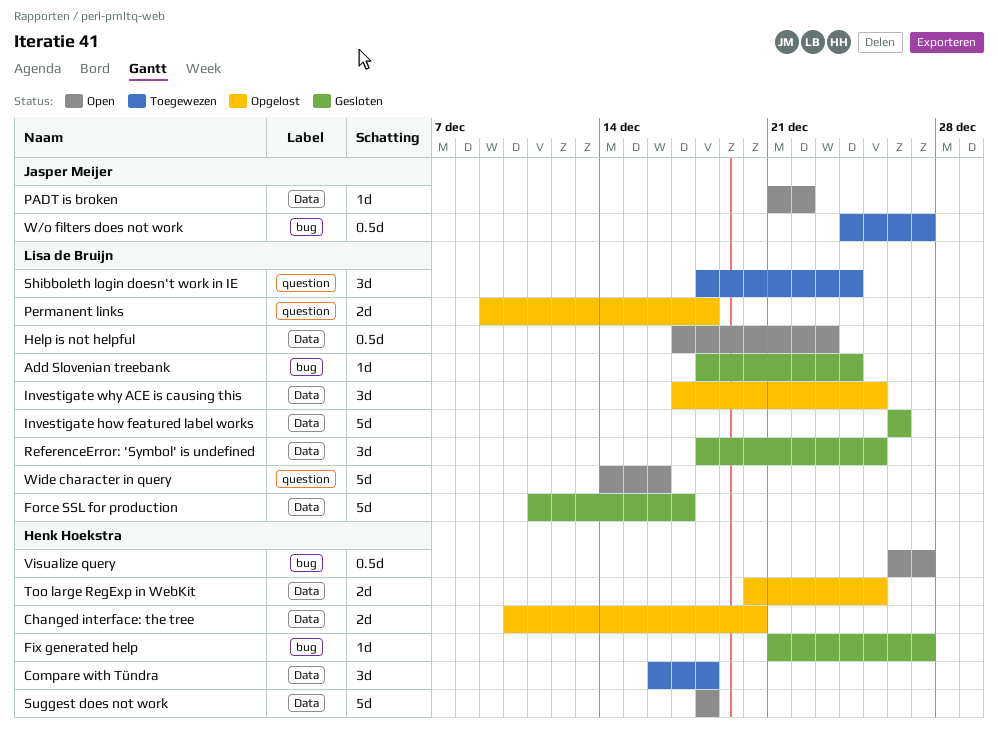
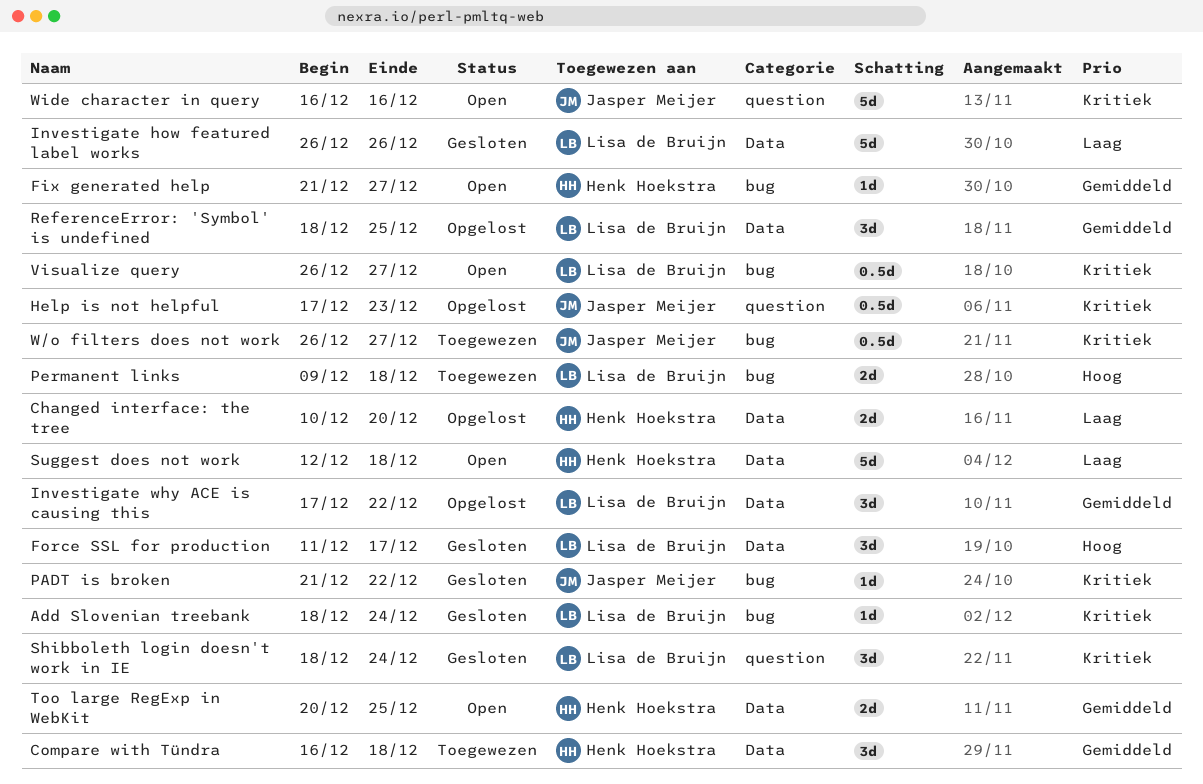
Fix generated help, status: Gesloten -> Open
Force SSL for production, estimate: 5d -> 3d
Help is not helpful, status: Open -> Opgelost
Help is not helpful, owner: Lisa de Bruijn -> Jasper Meijer
Help is not helpful, label: Data -> question
Investigate why ACE is causing this, due: Dec 25 -> Dec 22
PADT is broken, status: Open -> Gesloten
PADT is broken, label: Data -> bug
Permanent links, status: Opgelost -> Toegewezen
Permanent links, label: question -> bug
ReferenceError: 'Symbol' is undefined, status: Gesloten -> Opgelost
Shibboleth login doesn't work in IE, status: Toegewezen -> Gesloten
Suggest does not work, start: Dec 18 -> Dec 12
Too large RegExp in WebKit, status: Opgelost -> Open
Visualize query, owner: Henk Hoekstra -> Lisa de Bruijn
W/o filters does not work, start: Dec 24 -> Dec 26
Wide character in query, owner: Lisa de Bruijn -> Jasper Meijer
Wide character in query, start: Dec 14 -> Dec 16

